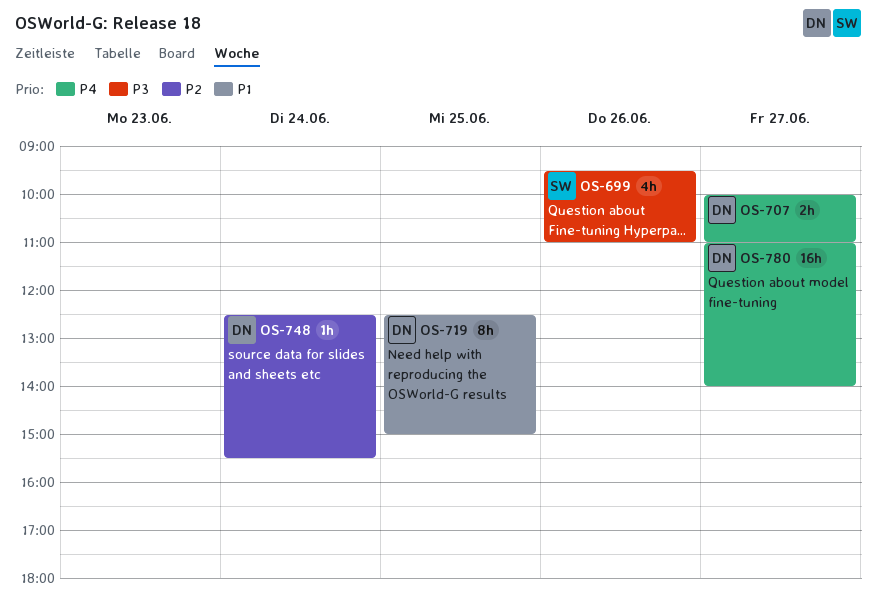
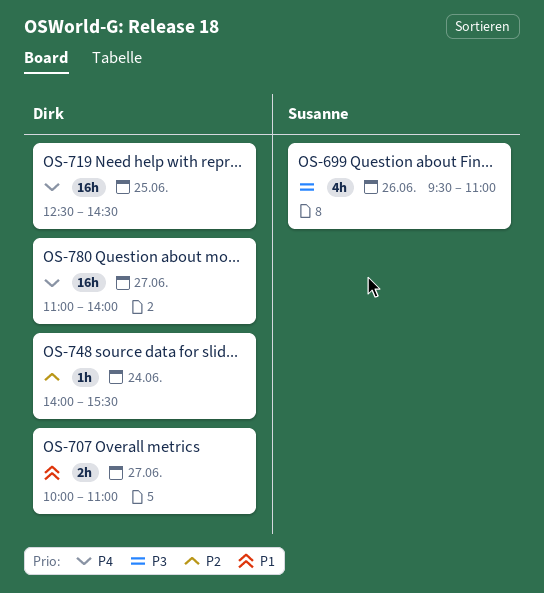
OS-707, priority: P4 -> P1
OS-719, priority: P1 -> P4
OS-719, estimate: 8h -> 16h
OS-719, ends: 15:00 -> 14:30
OS-748, begins: 12:30 -> 14:00

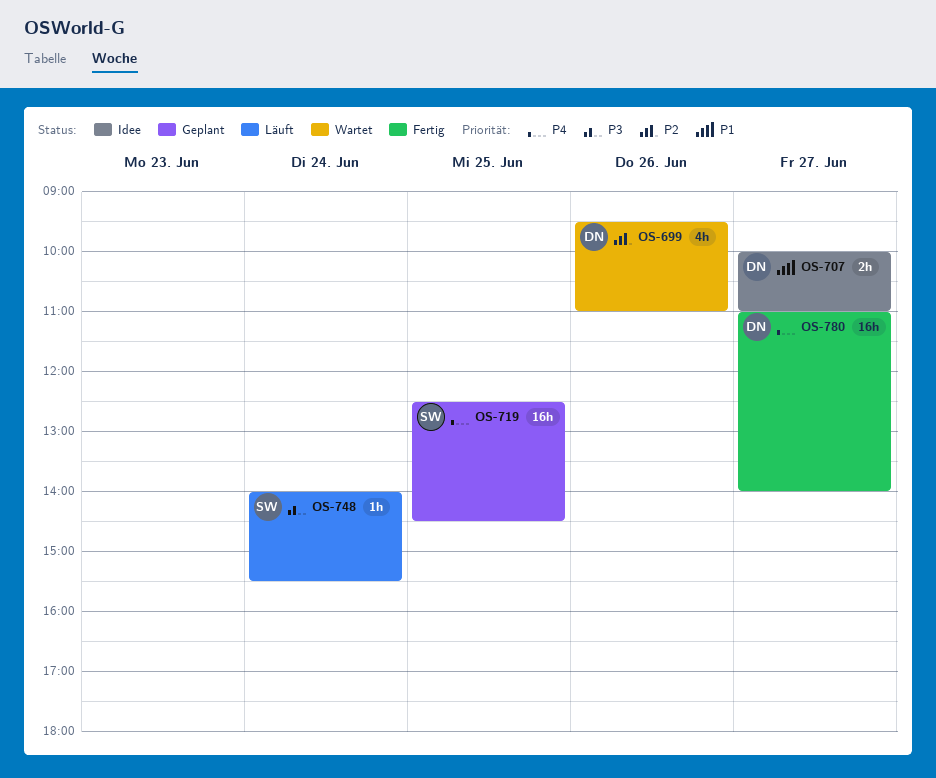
OS-699, owner: Susanne -> Dirk
OS-699, priority: P3 -> P2
OS-719, owner: Dirk -> Susanne
OS-748, owner: Dirk -> Susanne
OS-748, priority: P2 -> P3

